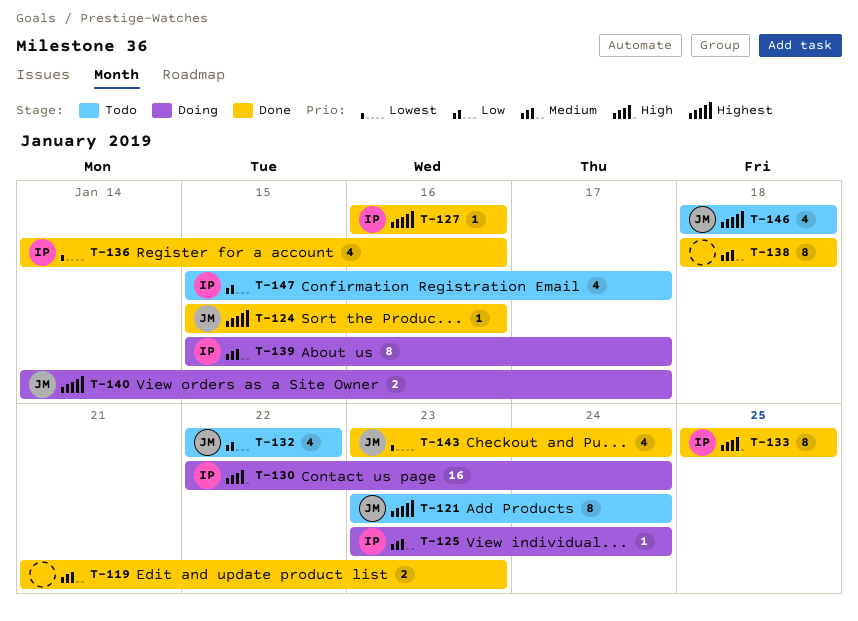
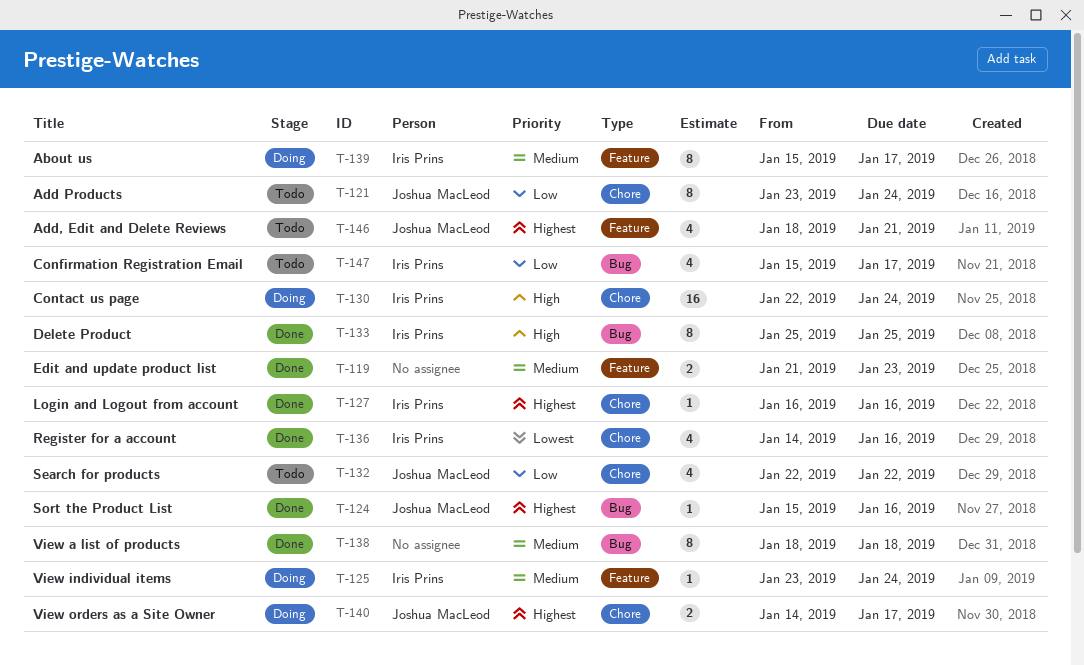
T-121, priority: Highest -> Low
T-143: present -> none
T-146, due: Jan 18 -> Jan 21

